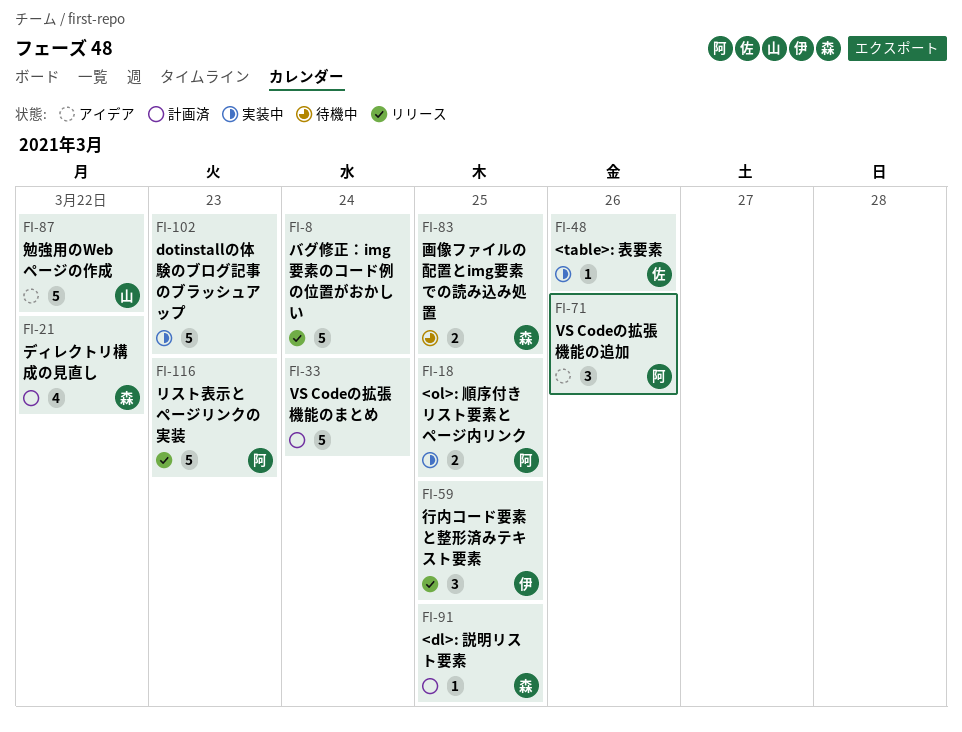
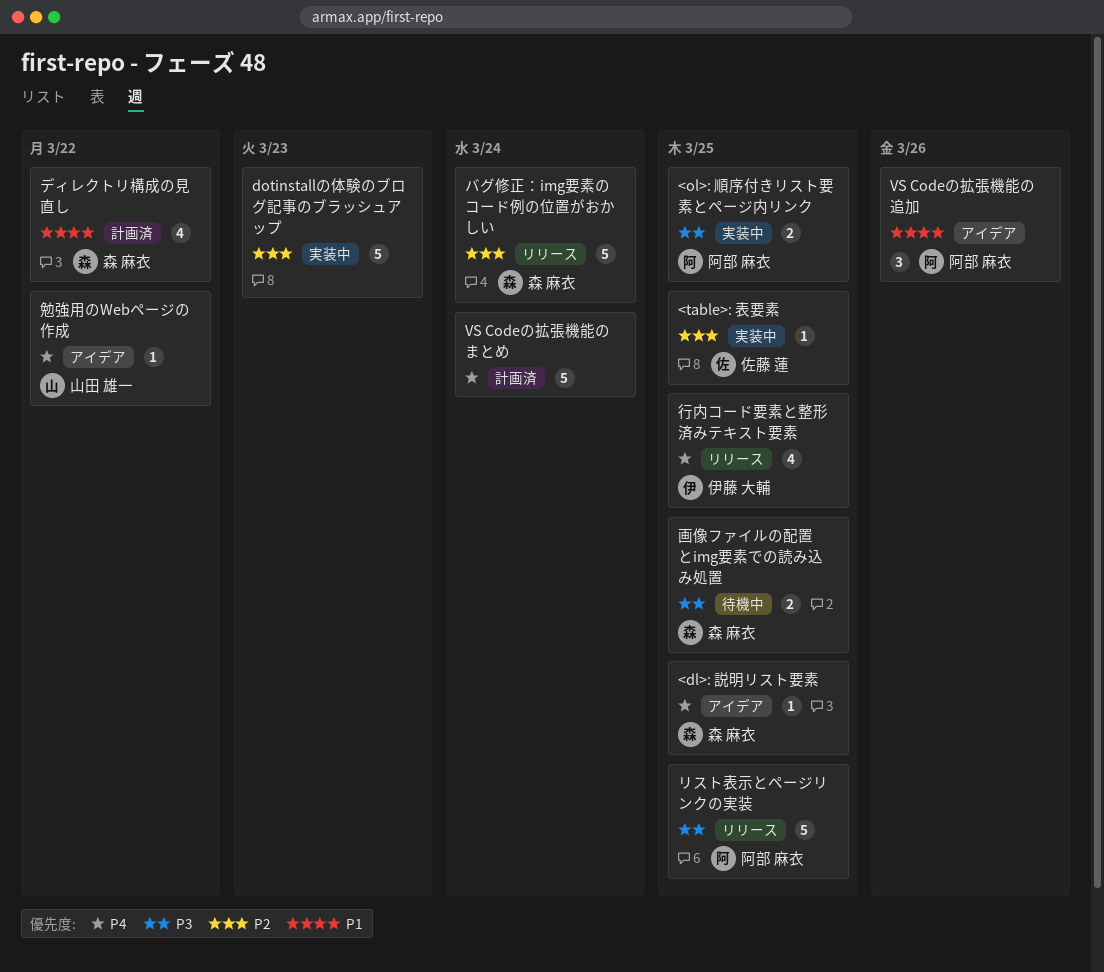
<dl>: 説明リスト要素, status: 計画済 -> アイデア
<table>: 表要素, due: Mar 26 -> Mar 25
バグ修正：img要素のコード例の位置がおかしい, owner: none -> 森 麻衣
リスト表示とページリンクの実装, due: Mar 23 -> Mar 25
勉強用のWebページの作成, estimate: 5 -> 1
行内コード要素と整形済みテキスト要素, estimate: 3 -> 4

